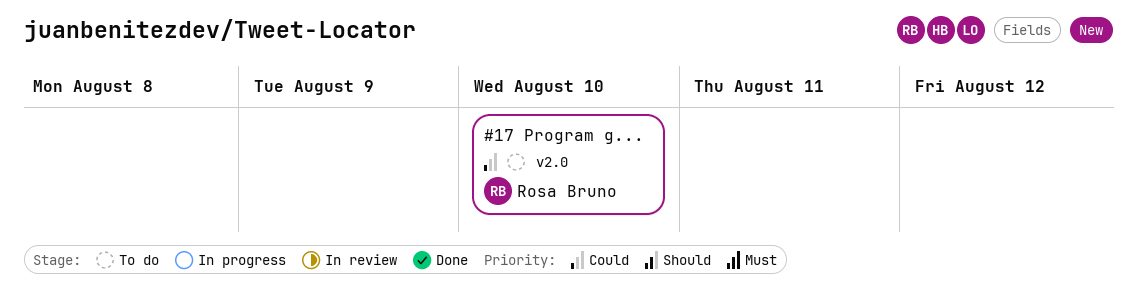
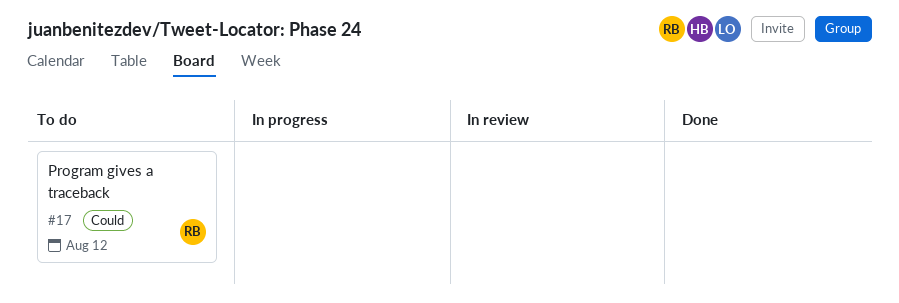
#17, due: Aug 10 -> Aug 12

